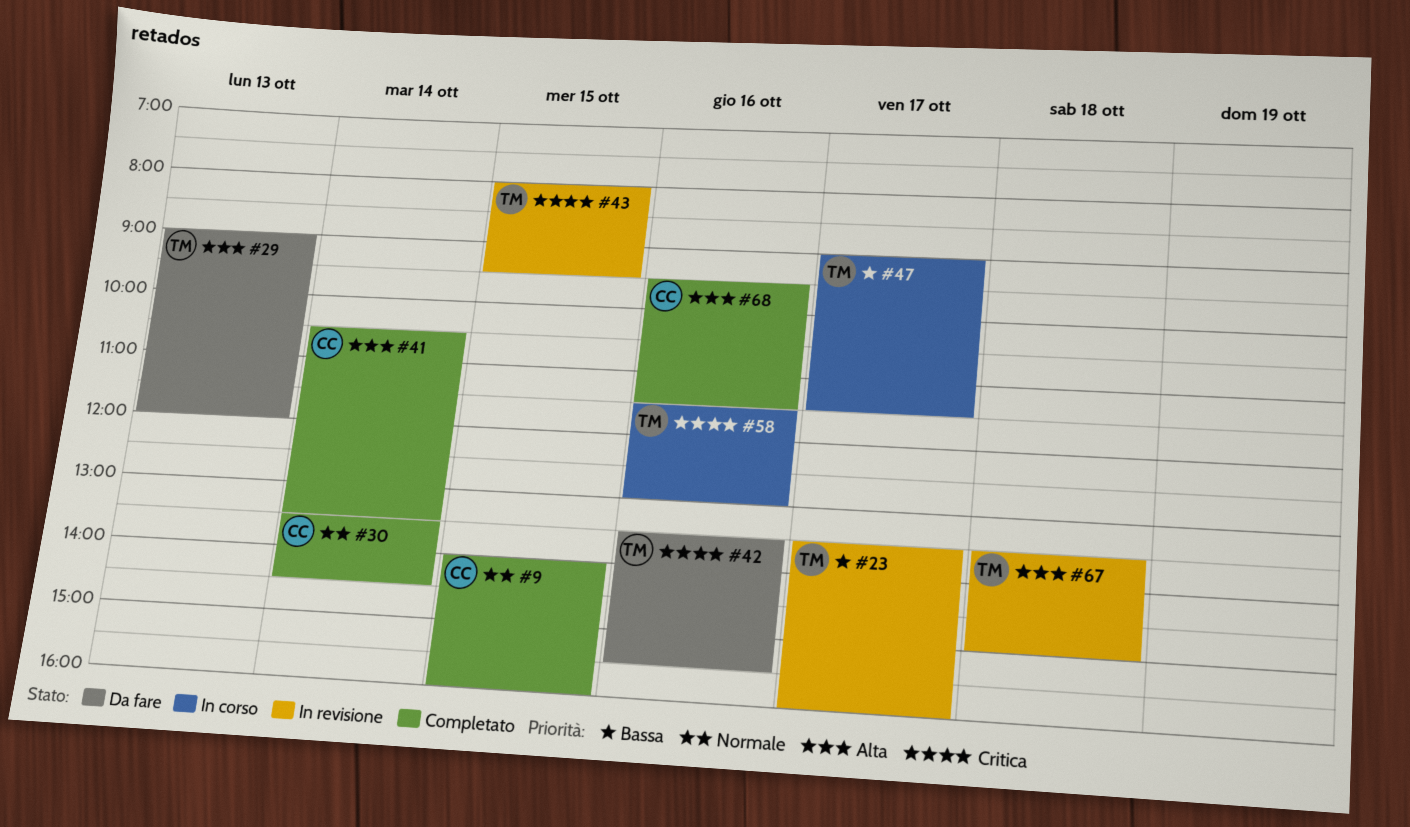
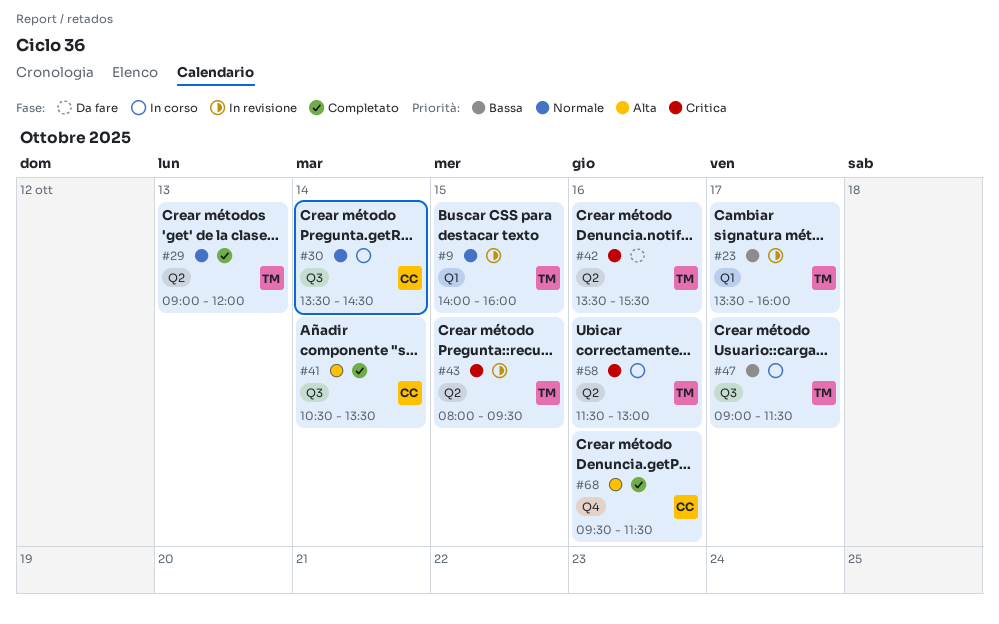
#9, status: Completato -> In revisione
#9, owner: CC -> TM
#29, status: Da fare -> Completato
#29, priority: Alta -> Normale
#30, status: Completato -> In corso
#67: present -> none

